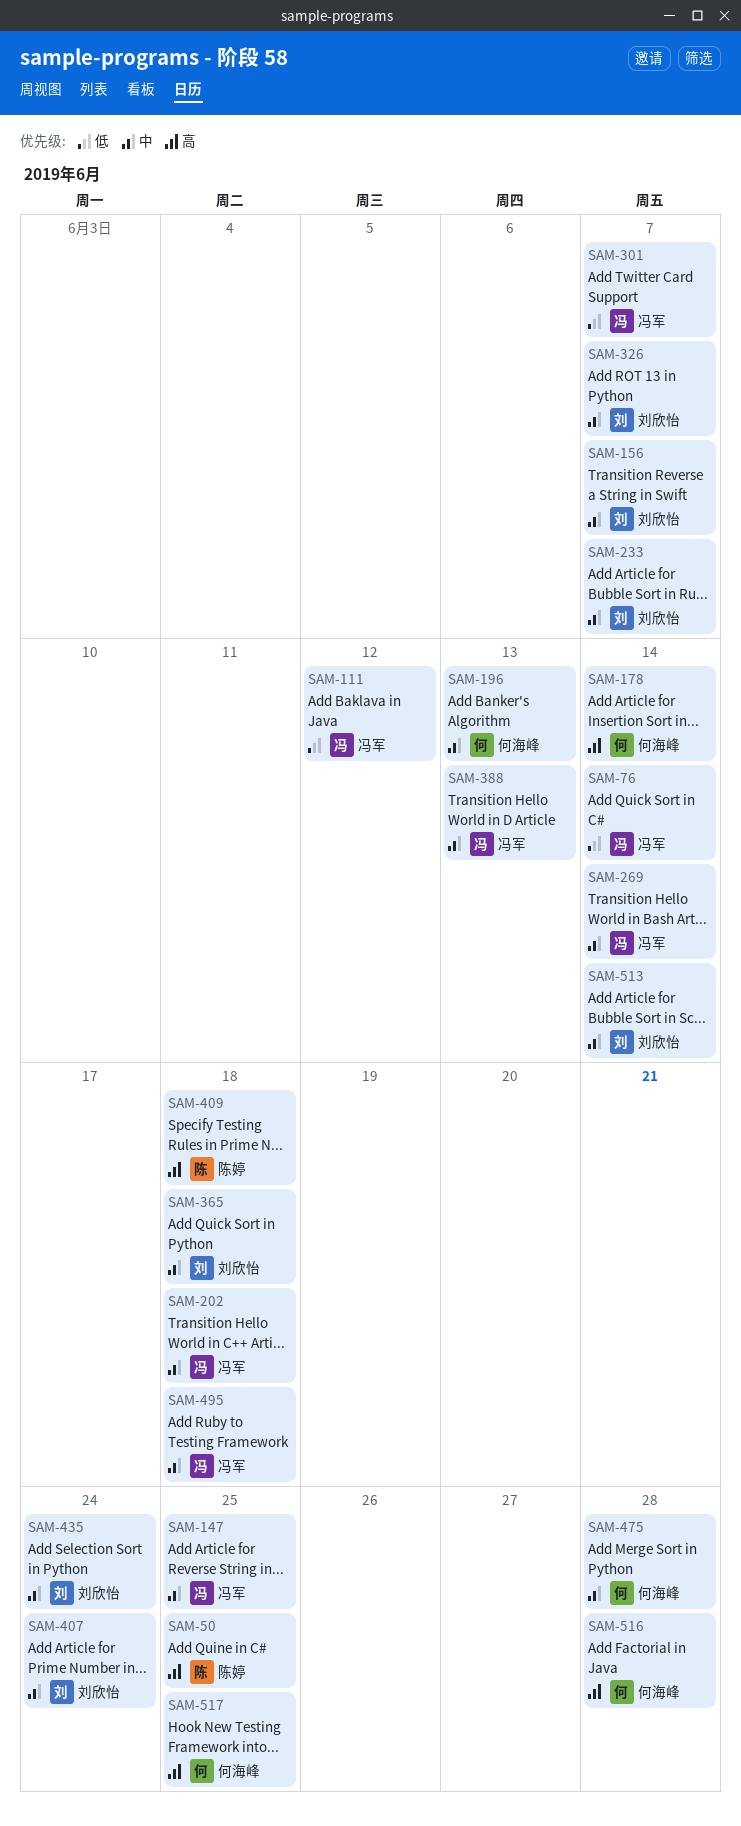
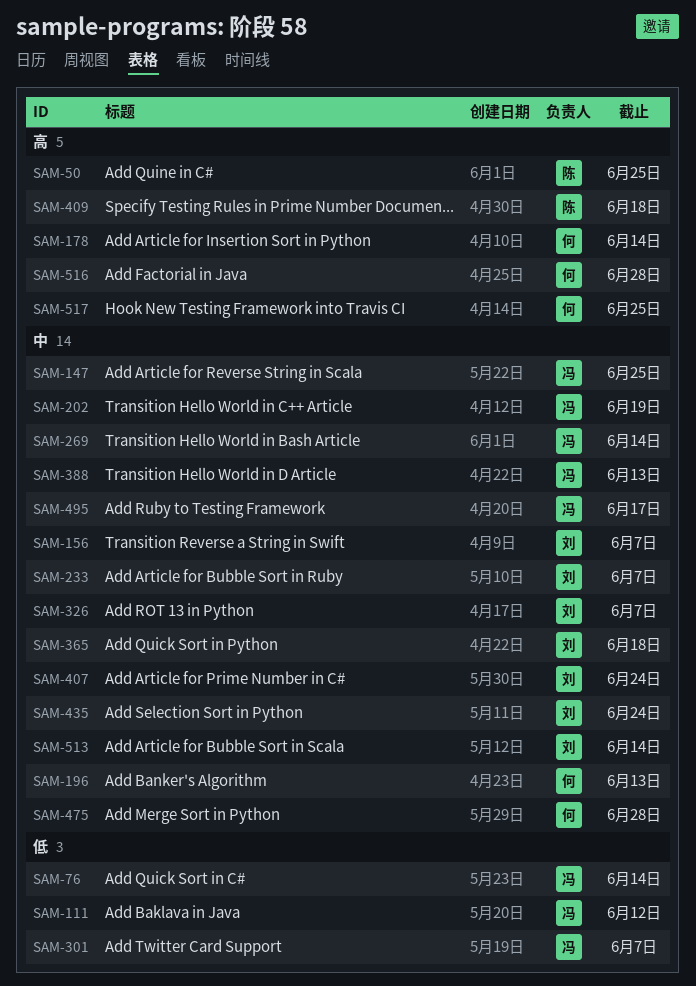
SAM-202, due: Jun 18 -> Jun 19
SAM-495, due: Jun 18 -> Jun 17

